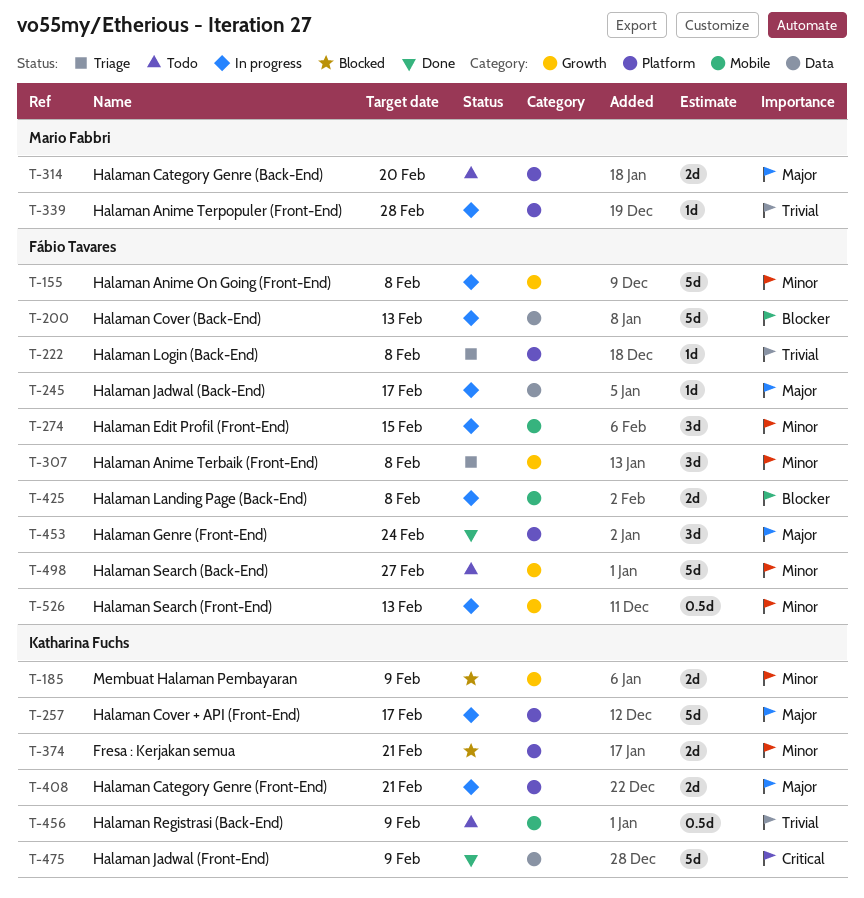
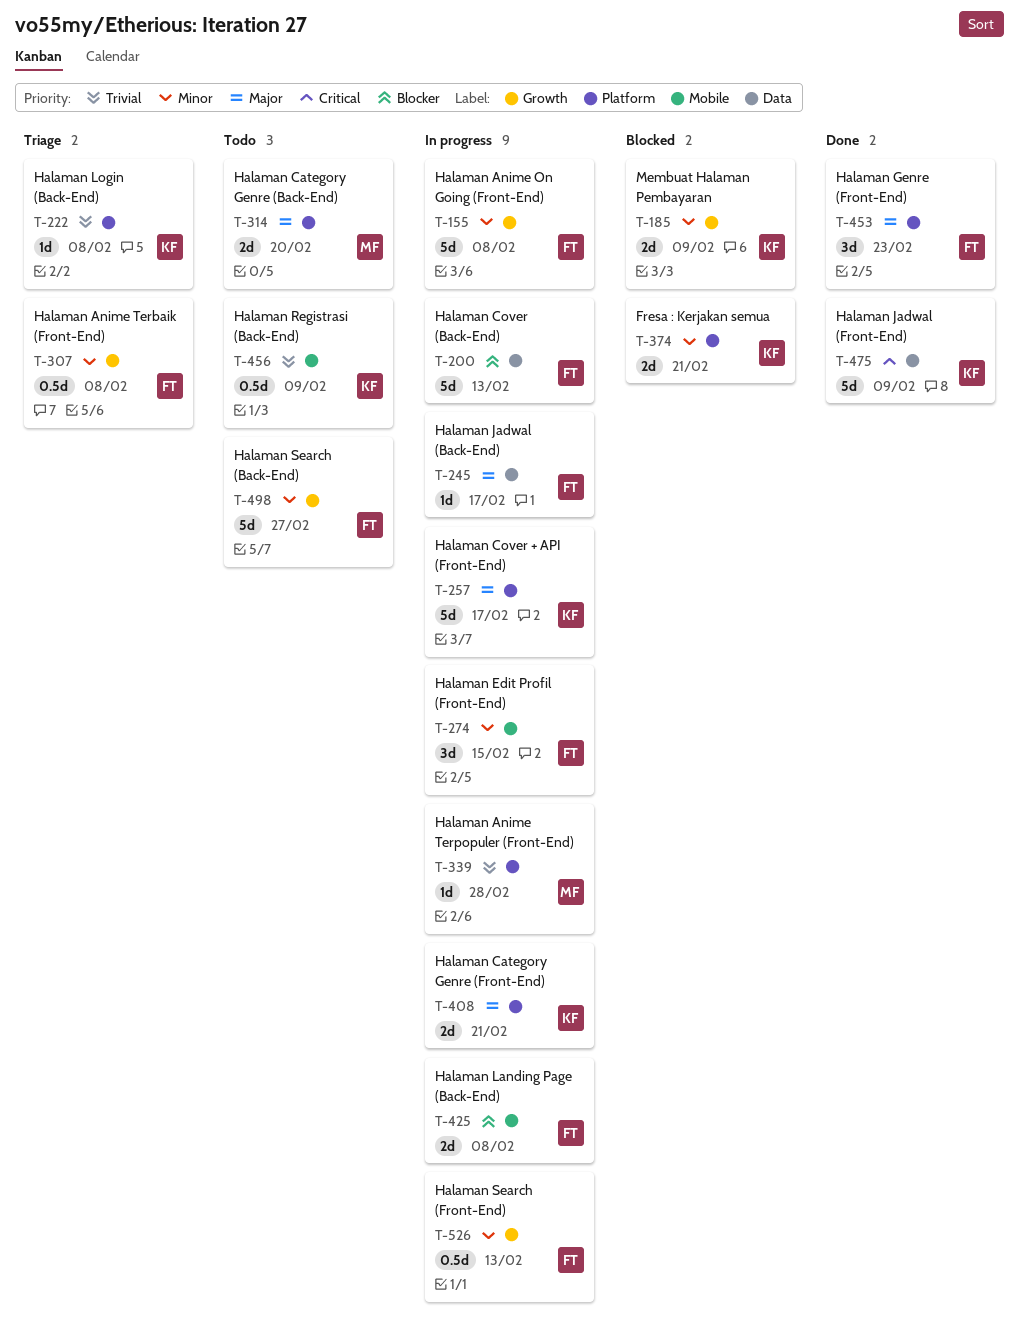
T-222, owner: Fábio Tavares -> Katharina Fuchs
T-307, estimate: 3d -> 0.5d
T-453, due: Feb 24 -> Feb 23

